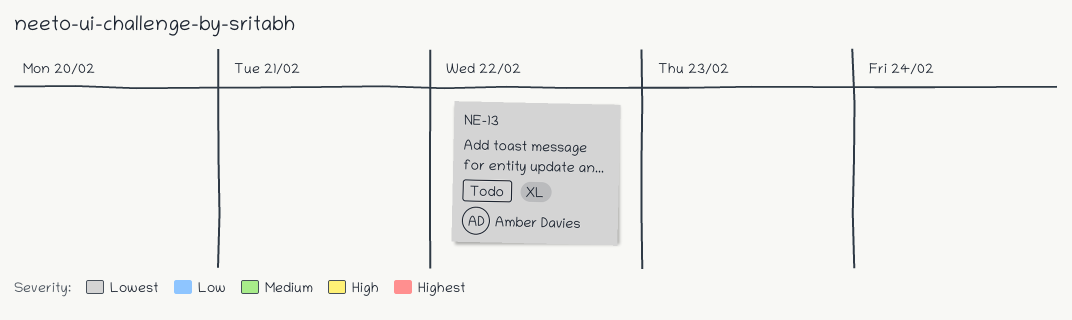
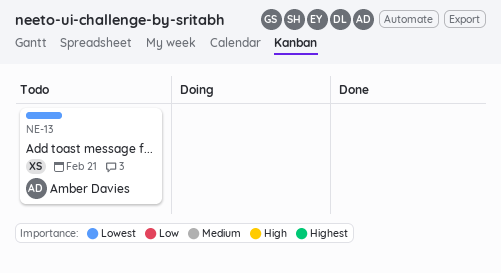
NE-13, estimate: XL -> XS
NE-13, due: Feb 22 -> Feb 21

